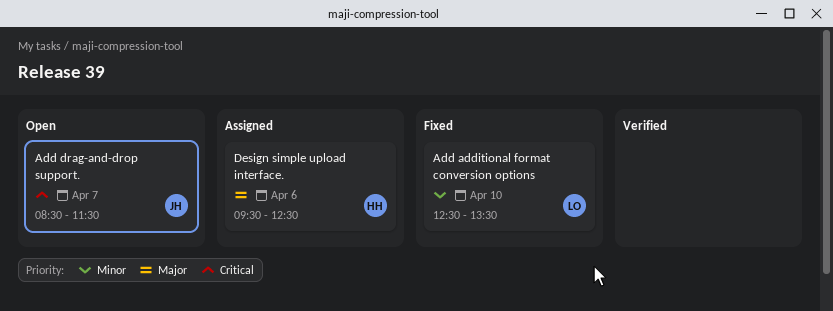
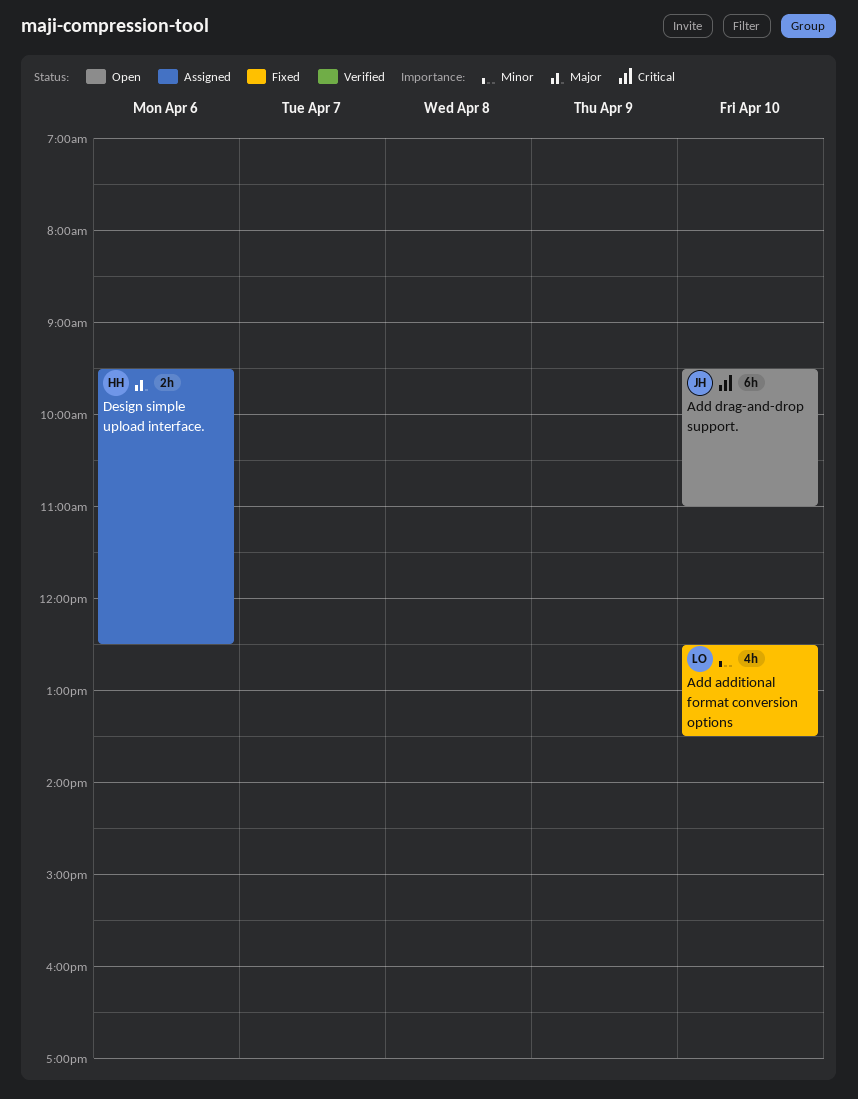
Add drag-and-drop support., day: Apr 7 -> Apr 10
Add drag-and-drop support., begins: 08:30 -> 09:30
Add drag-and-drop support., ends: 11:30 -> 11:00

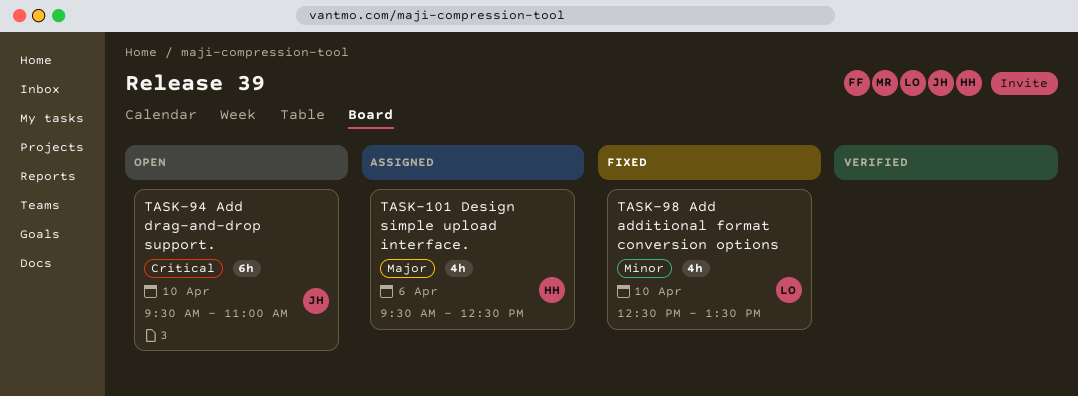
Design simple upload interface., estimate: 2h -> 4h

